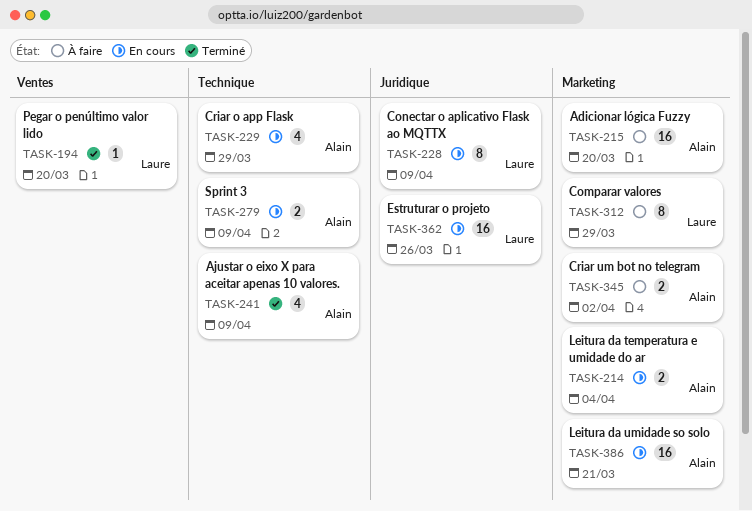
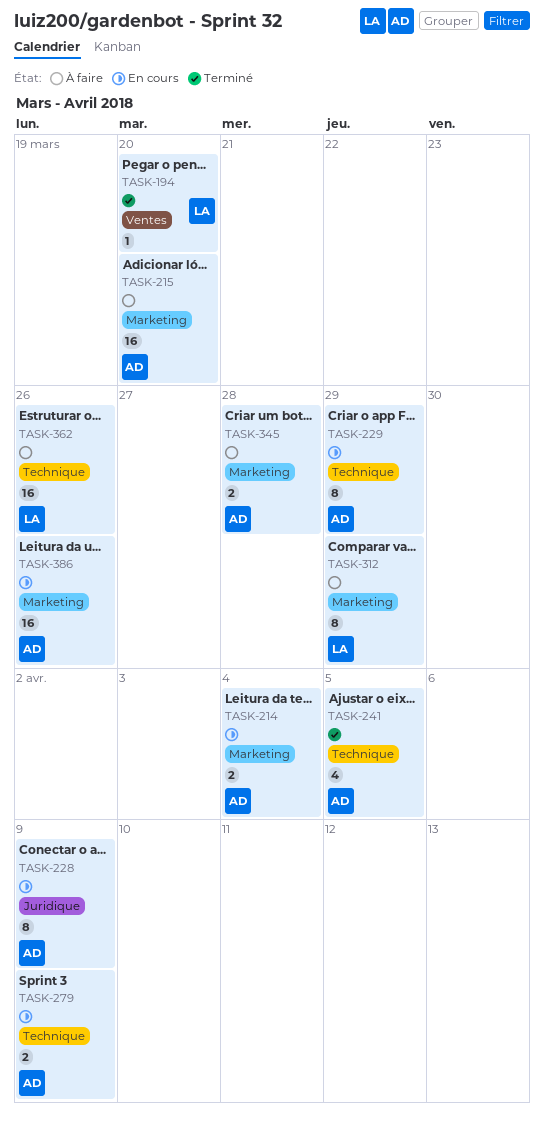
TASK-228, owner: Laure -> Alain
TASK-229, estimate: 4 -> 8
TASK-241, due: Apr 9 -> Apr 5
TASK-345, due: Apr 2 -> Mar 28
TASK-362, status: En cours -> À faire
TASK-362, label: Juridique -> Technique
TASK-386, due: Mar 21 -> Mar 26

